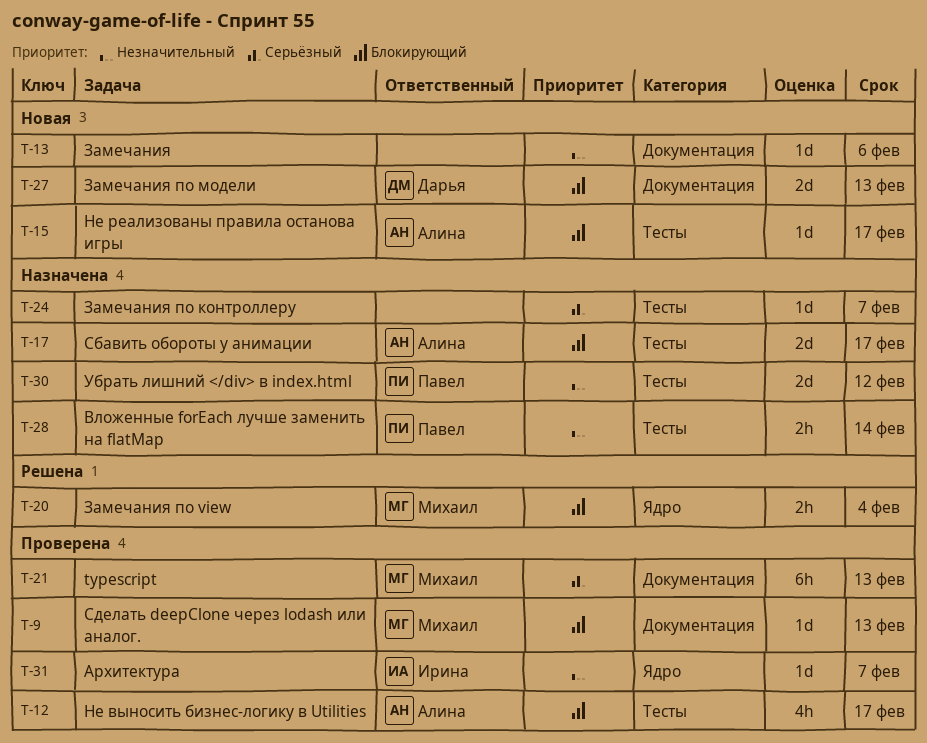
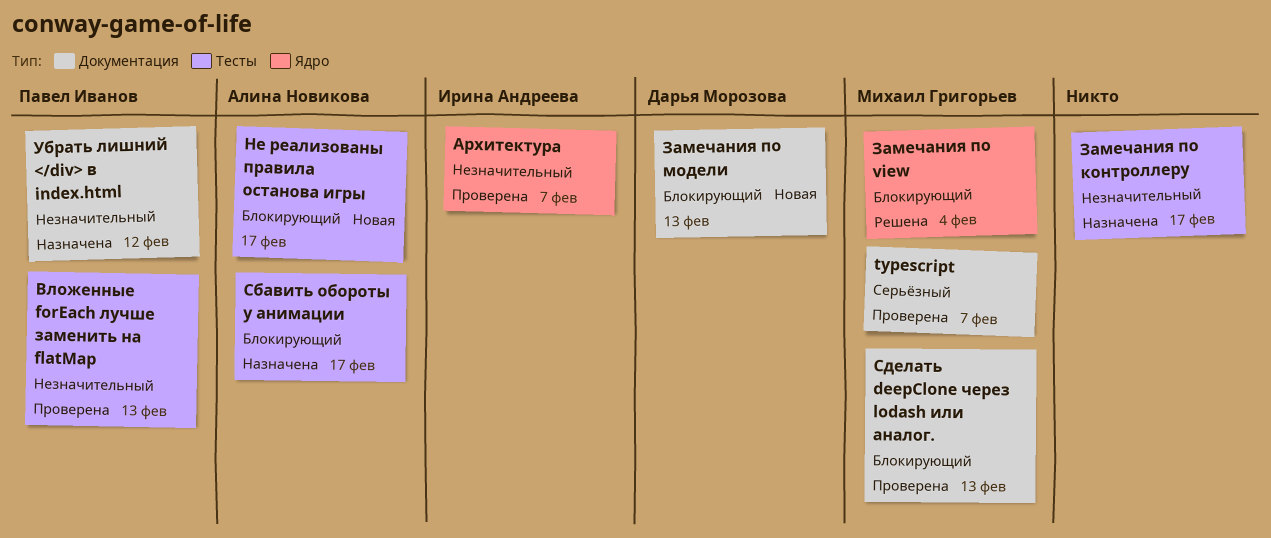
typescript, due: Feb 13 -> Feb 7
Вложенные forEach лучше заменить на flatMap, status: Назначена -> Проверена
Вложенные forEach лучше заменить на flatMap, due: Feb 14 -> Feb 13
Замечания: present -> none
Замечания по контроллеру, priority: Серьёзный -> Незначительный
Замечания по контроллеру, due: Feb 7 -> Feb 17
Не выносить бизнес-логику в Utilities: present -> none
Убрать лишний </div> в index.html, label: Тесты -> Документация

